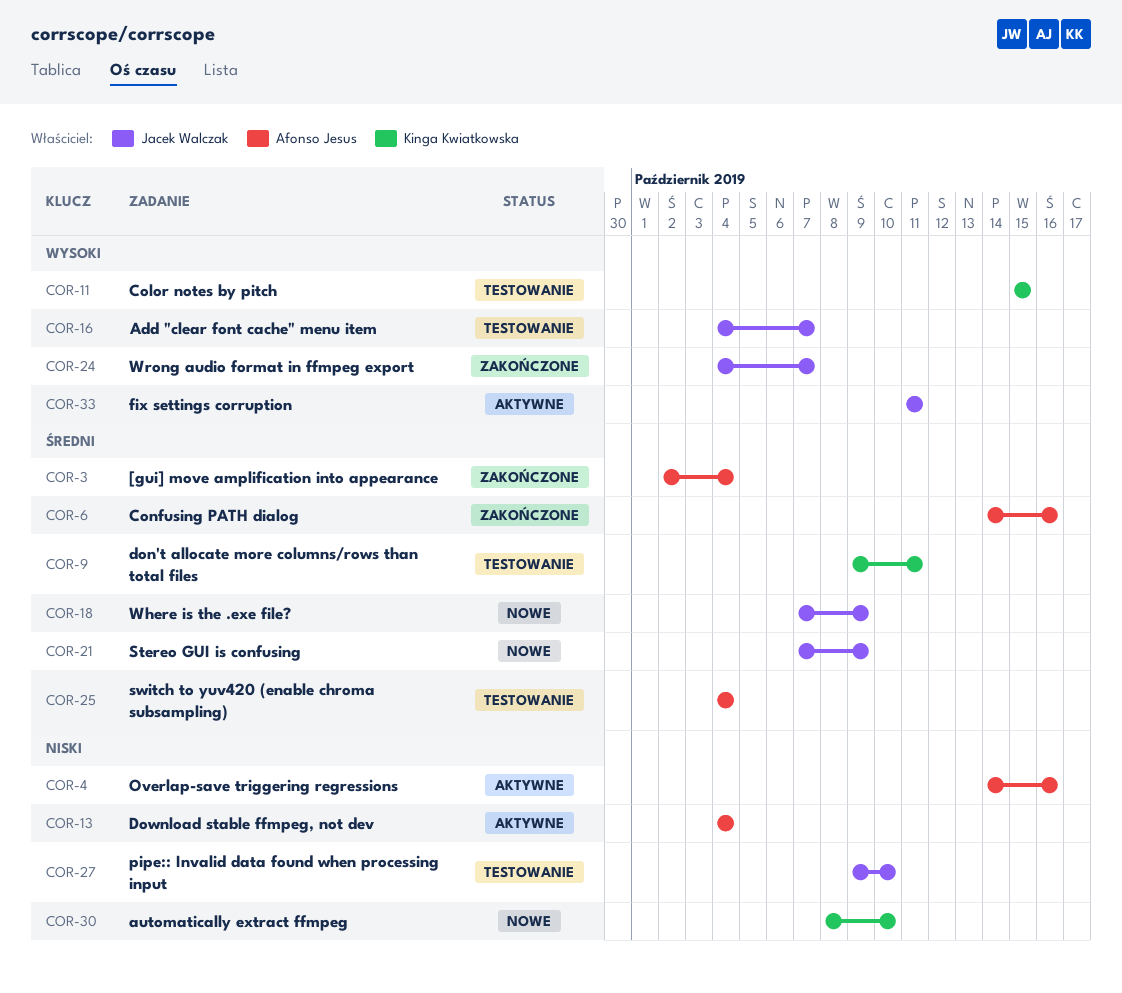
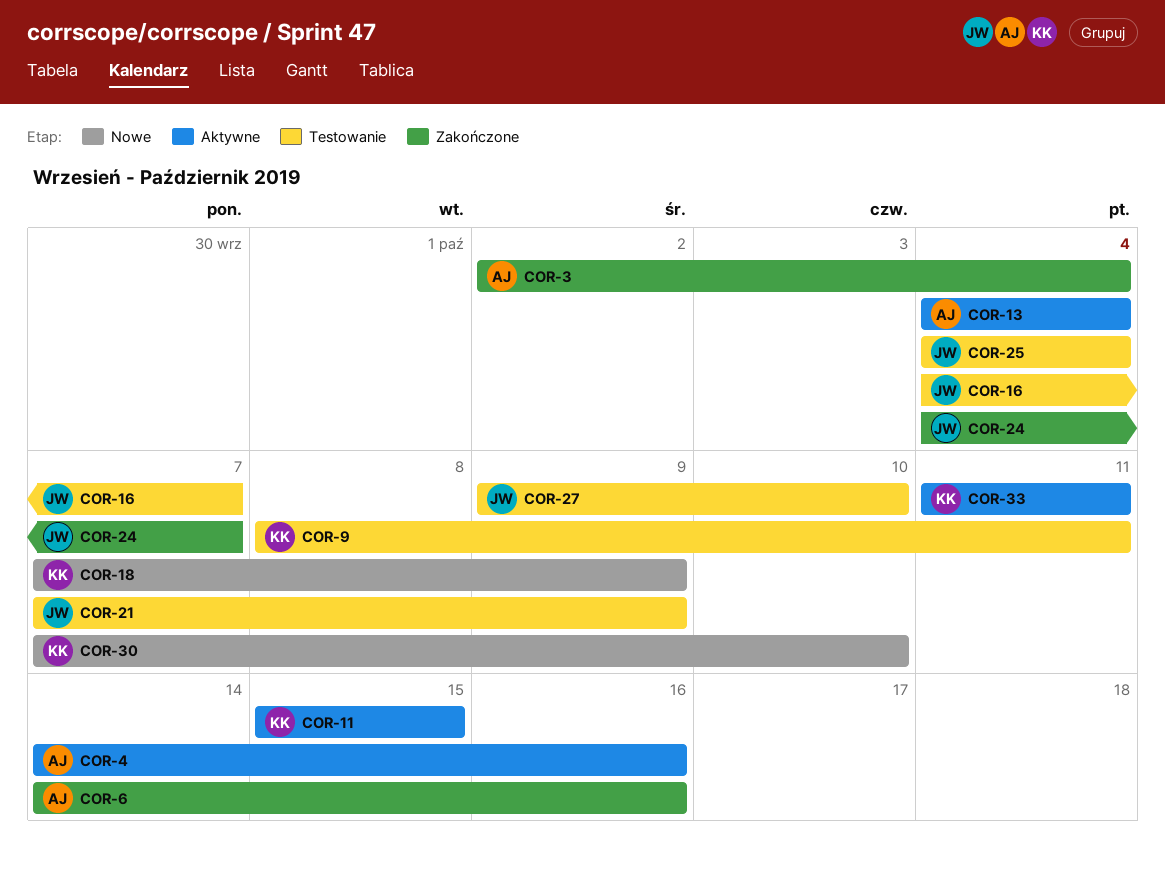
COR-9, start: Oct 9 -> Oct 8
COR-11, status: Testowanie -> Aktywne
COR-18, owner: Jacek Walczak -> Kinga Kwiatkowska
COR-21, status: Nowe -> Testowanie
COR-25, owner: Afonso Jesus -> Jacek Walczak
COR-30, start: Oct 8 -> Oct 7
COR-33, owner: Jacek Walczak -> Kinga Kwiatkowska

